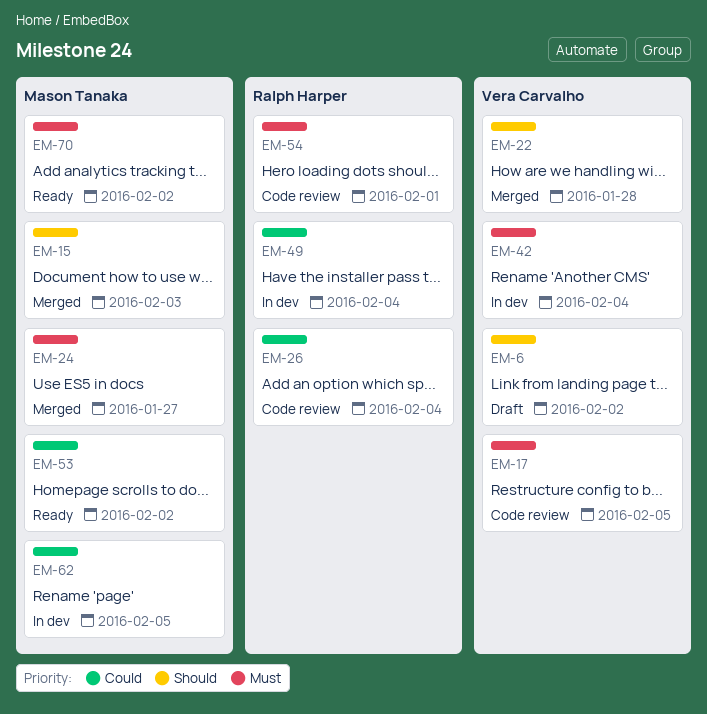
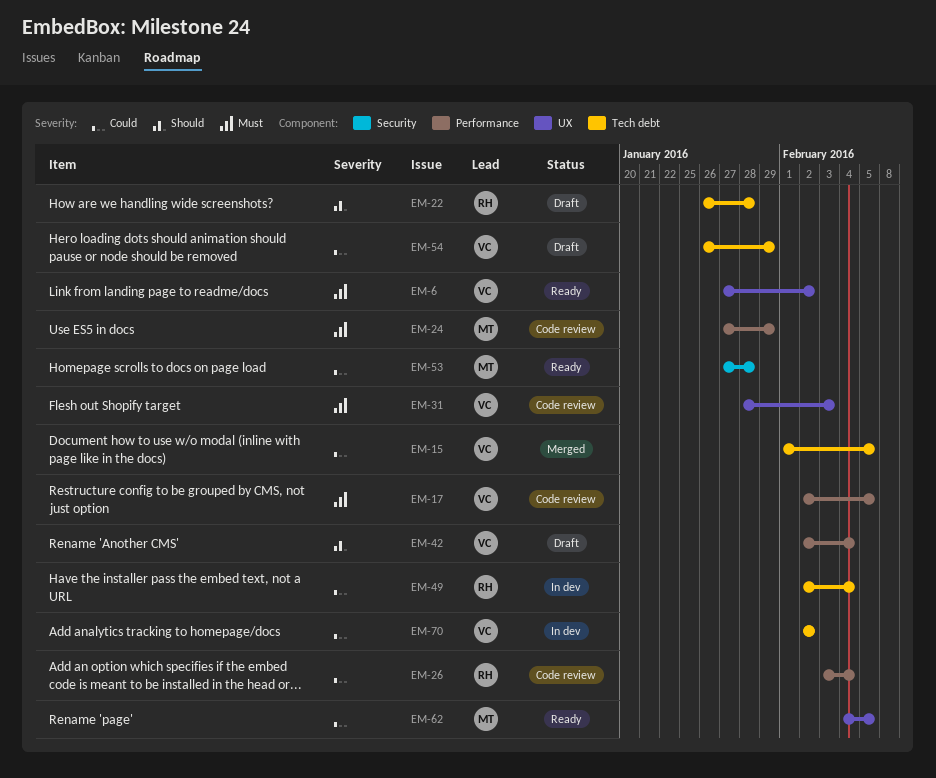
EM-6, status: Draft -> Ready
EM-6, priority: Should -> Must
EM-15, owner: Mason Tanaka -> Vera Carvalho
EM-15, priority: Should -> Could
EM-15, due: Feb 3 -> Feb 5
EM-22, status: Merged -> Draft
EM-22, owner: Vera Carvalho -> Ralph Harper
EM-24, status: Merged -> Code review
EM-24, due: Jan 27 -> Jan 29
EM-31: none -> present
EM-42, status: In dev -> Draft
EM-42, priority: Must -> Should
EM-53, due: Feb 2 -> Jan 28
EM-54, status: Code review -> Draft
EM-54, owner: Ralph Harper -> Vera Carvalho
EM-54, priority: Must -> Could
EM-54, due: Feb 1 -> Jan 29
EM-62, status: In dev -> Ready
EM-70, status: Ready -> In dev
EM-70, owner: Mason Tanaka -> Vera Carvalho
EM-70, priority: Must -> Could

